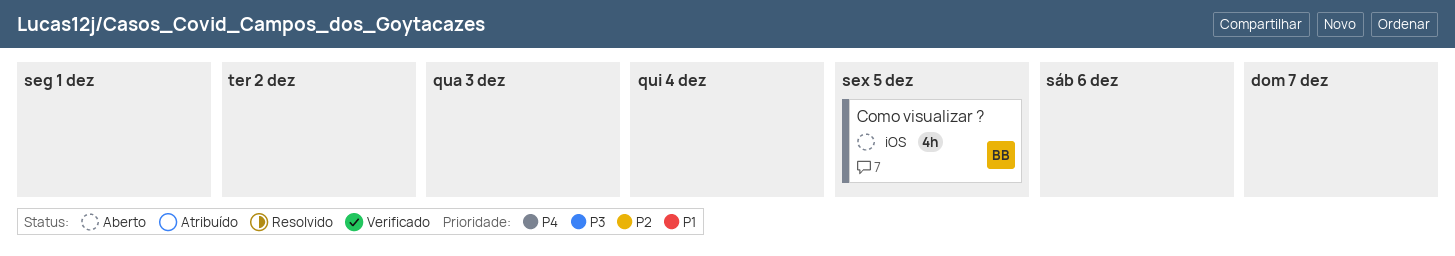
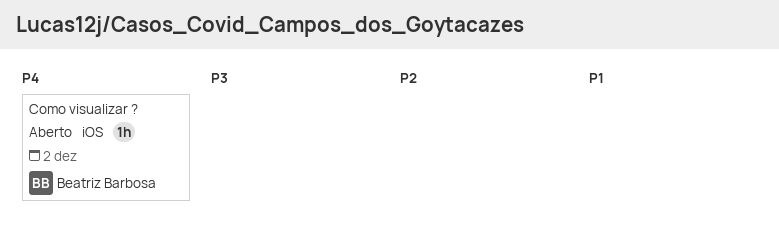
Como visualizar ?, estimate: 4h -> 1h
Como visualizar ?, due: Dec 5 -> Dec 2

